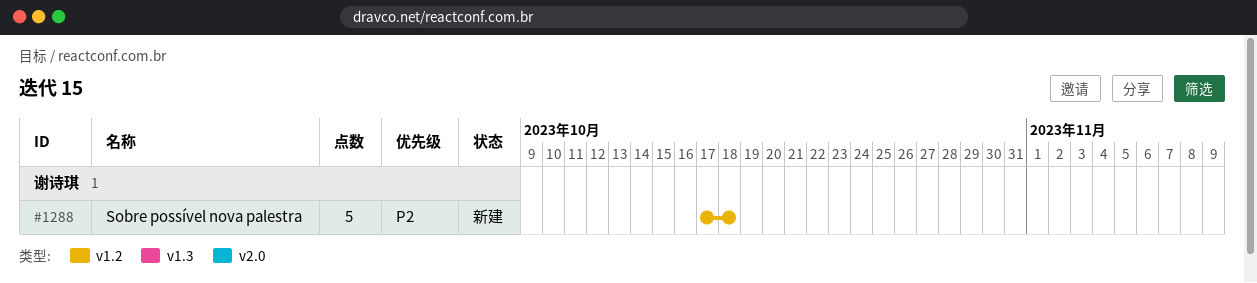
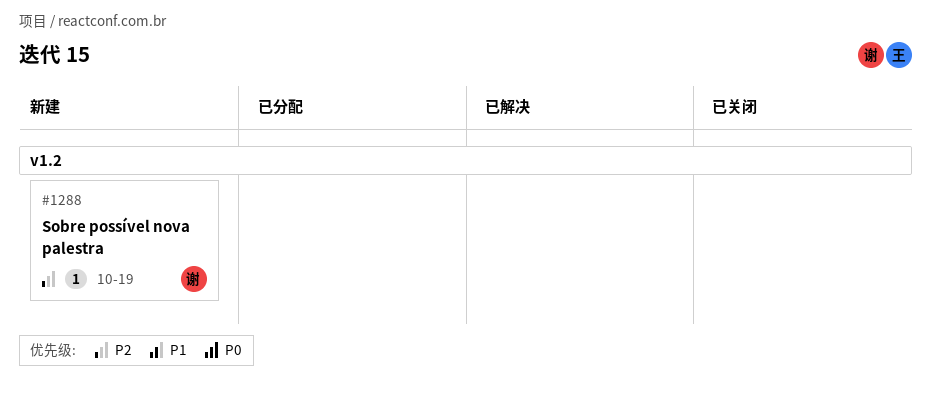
#1288, estimate: 5 -> 1
#1288, due: Oct 18 -> Oct 19

